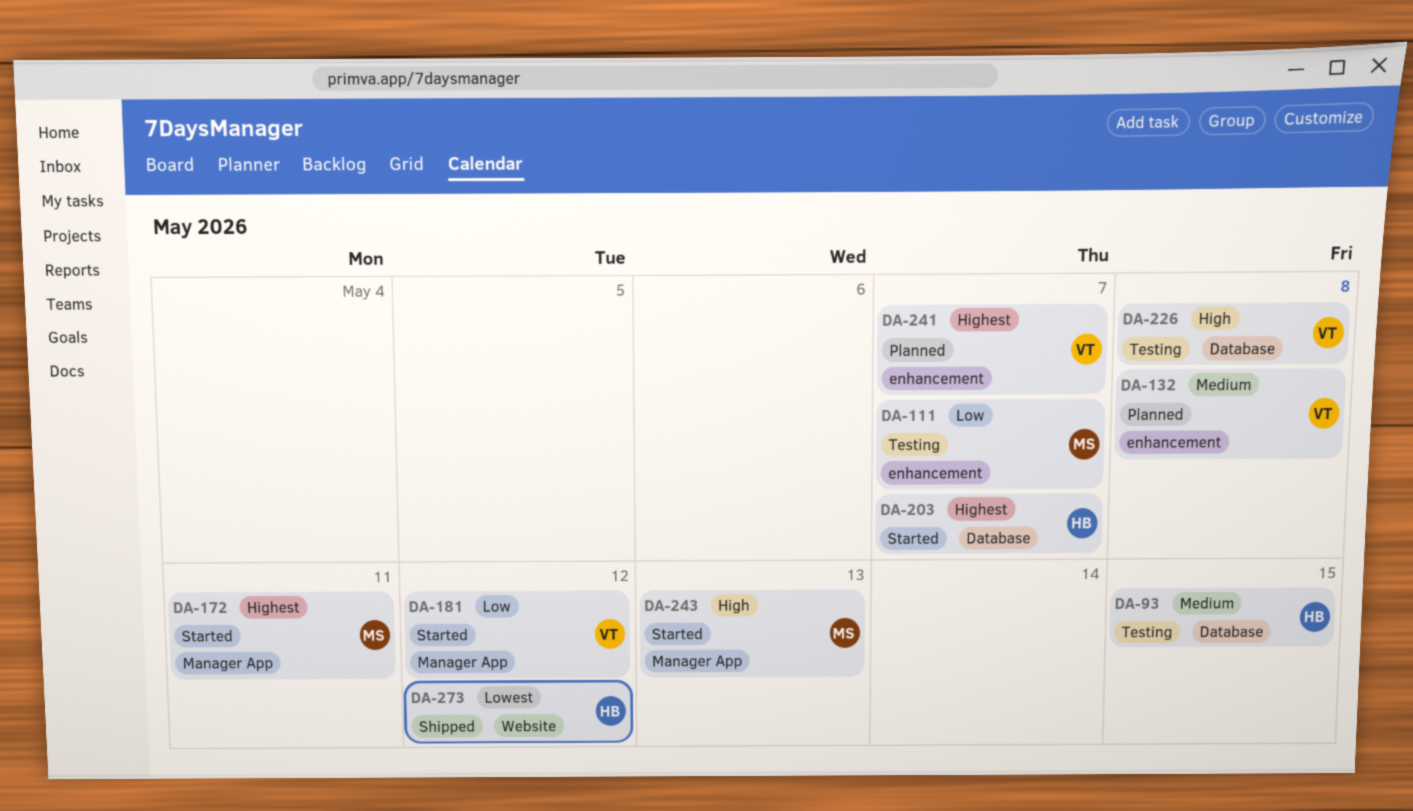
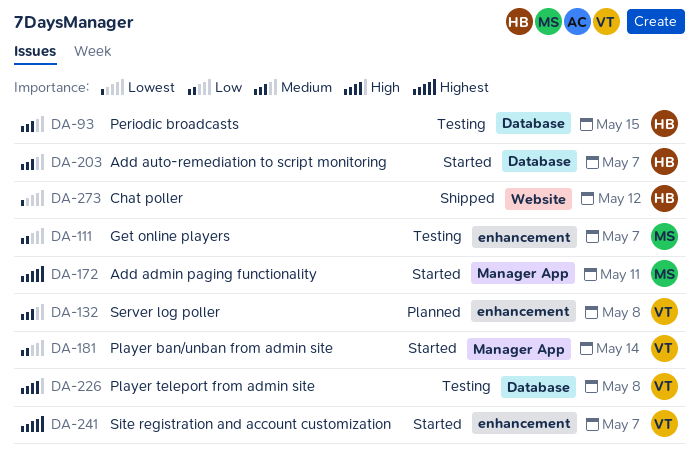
DA-181, due: May 12 -> May 14
DA-203, priority: Highest -> Medium
DA-241, status: Planned -> Started
DA-243: present -> none

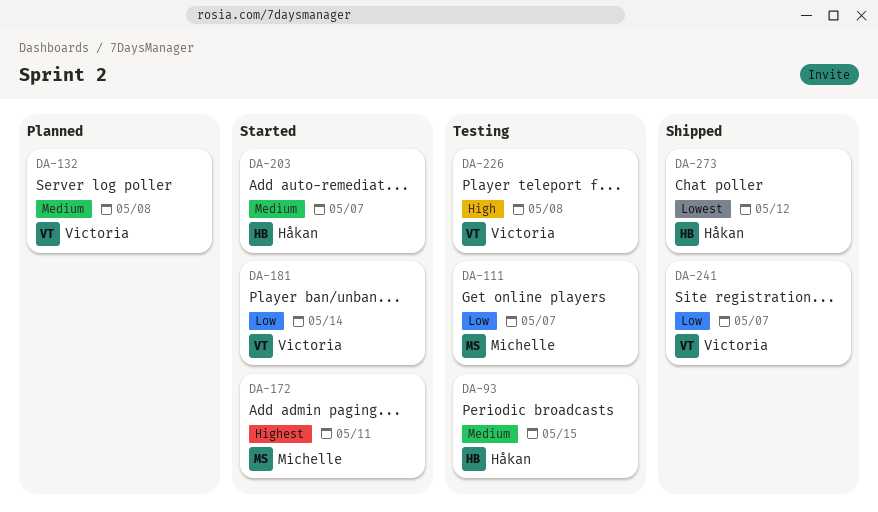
DA-241, status: Started -> Shipped
DA-241, priority: Highest -> Low

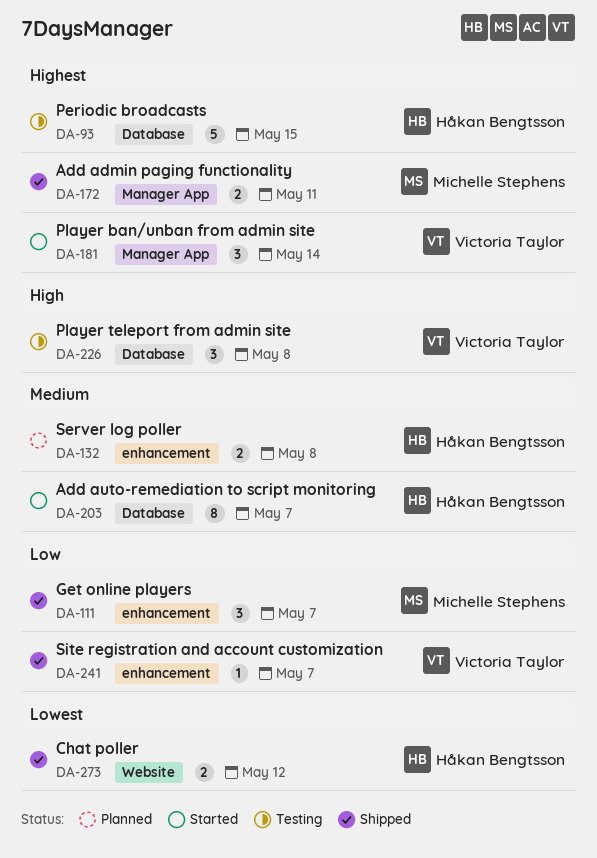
DA-93, priority: Medium -> Highest
DA-111, status: Testing -> Shipped
DA-132, owner: Victoria Taylor -> Håkan Bengtsson
DA-172, status: Started -> Shipped
DA-181, priority: Low -> Highest

